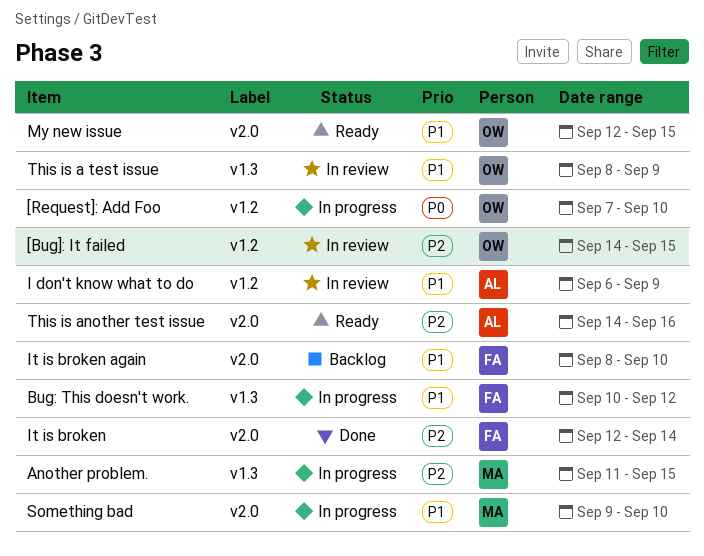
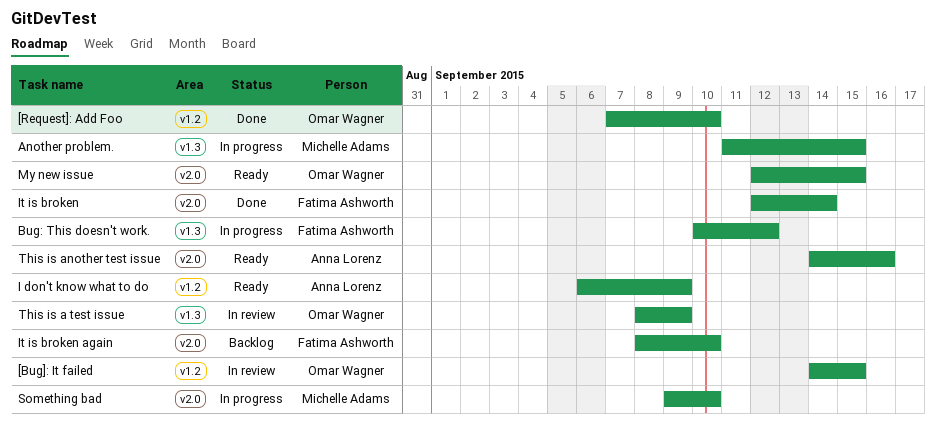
[Request]: Add Foo, status: In progress -> Done
I don't know what to do, status: In review -> Ready

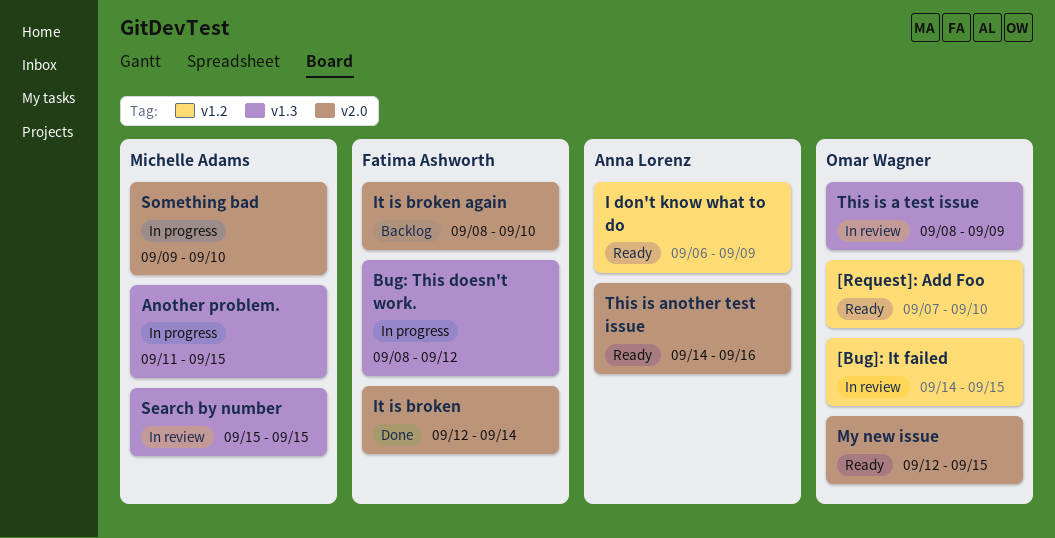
[Request]: Add Foo, status: Done -> Ready
Bug: This doesn't work., start: Sep 10 -> Sep 8
Search by number: none -> present

